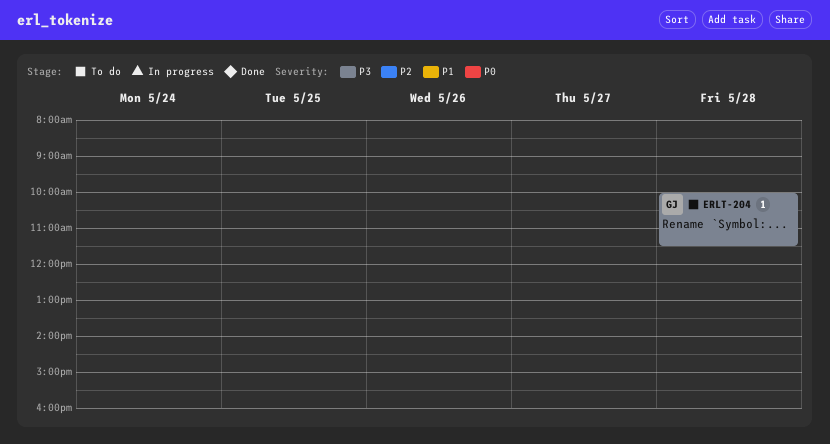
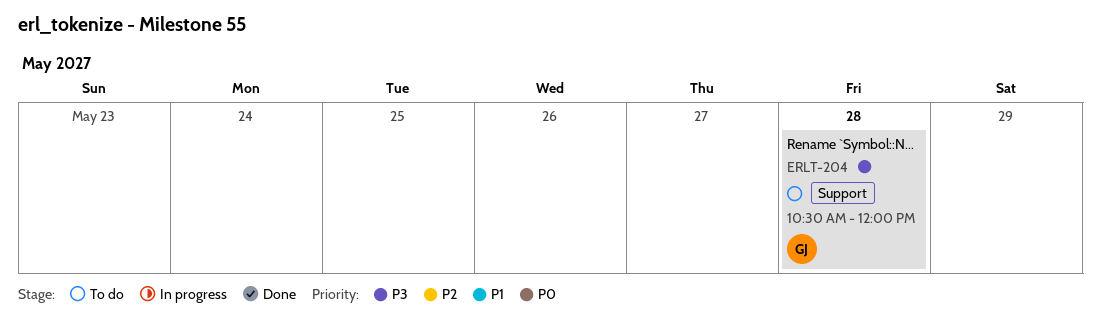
ERLT-204, begins: 10:00 -> 10:30
ERLT-204, ends: 11:30 -> 12:00

